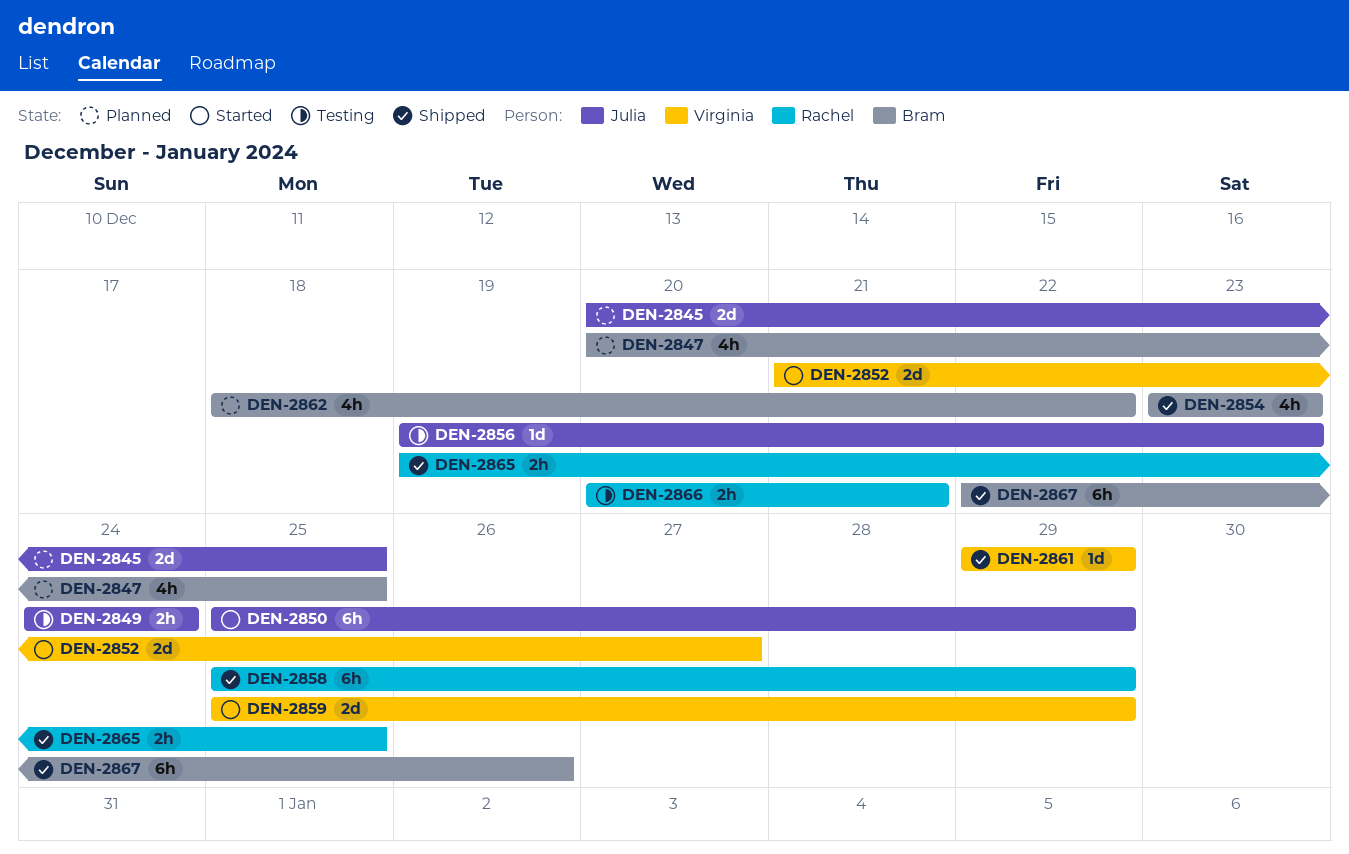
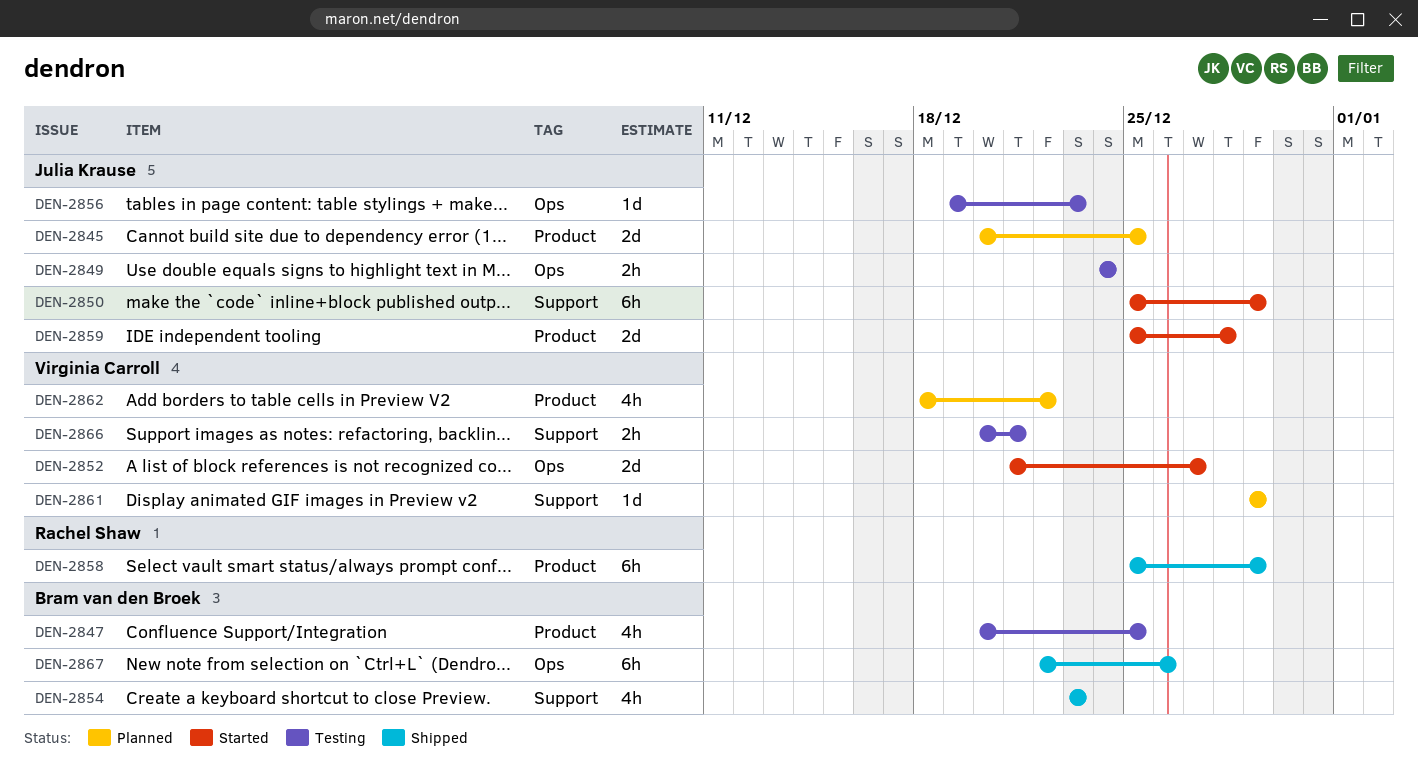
DEN-2847, status: Planned -> Testing
DEN-2859, owner: Virginia Carroll -> Julia Krause
DEN-2859, due: Dec 29 -> Dec 28
DEN-2861, status: Shipped -> Planned
DEN-2862, owner: Bram van den Broek -> Virginia Carroll
DEN-2865: present -> none
DEN-2866, owner: Rachel Shaw -> Virginia Carroll

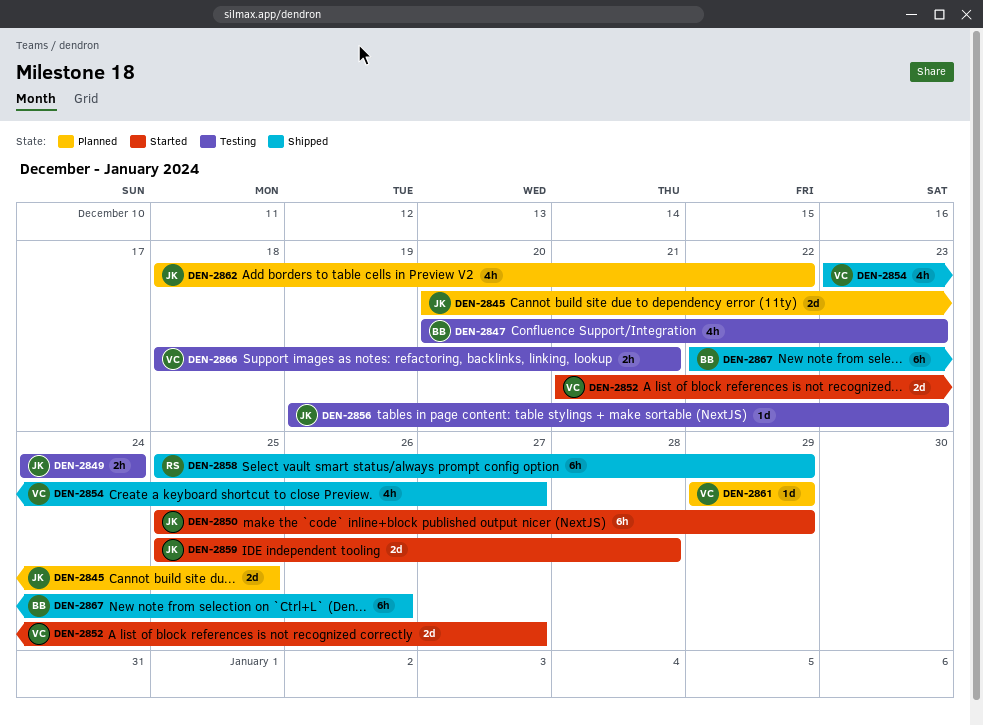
DEN-2847, due: Dec 25 -> Dec 23
DEN-2854, owner: Bram van den Broek -> Virginia Carroll
DEN-2854, due: Dec 23 -> Dec 27
DEN-2862, owner: Virginia Carroll -> Julia Krause
DEN-2866, start: Dec 20 -> Dec 18

